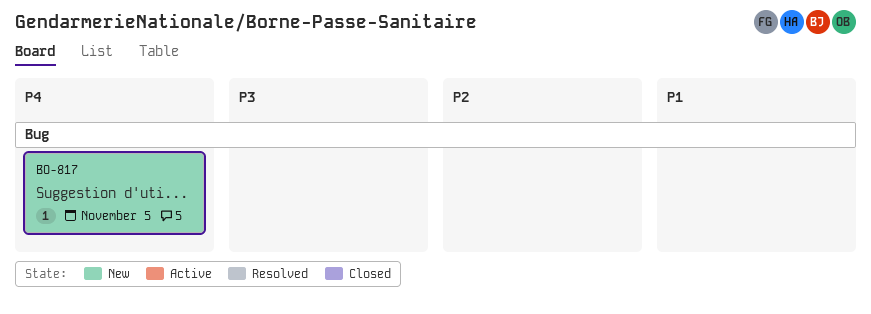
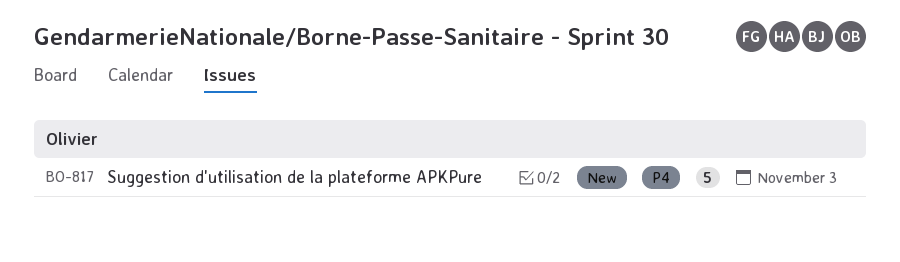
BO-817, estimate: 1 -> 5
BO-817, due: Nov 5 -> Nov 3

